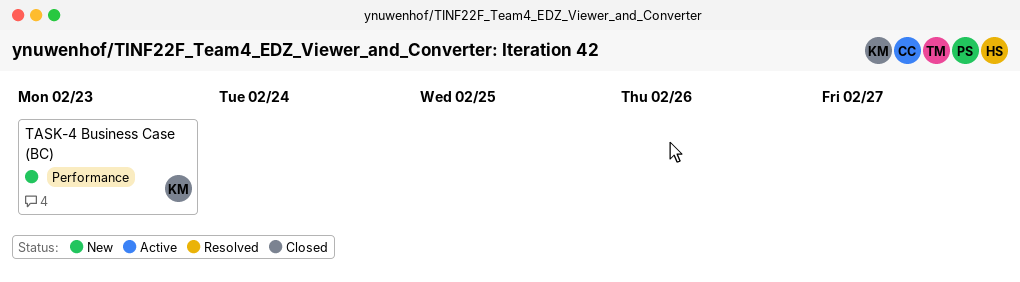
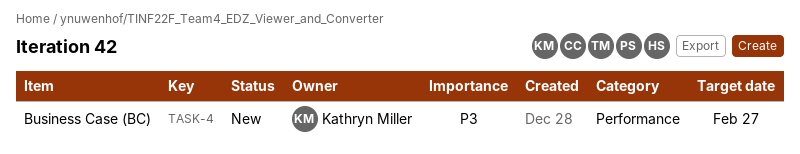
TASK-4, due: Feb 23 -> Feb 27

